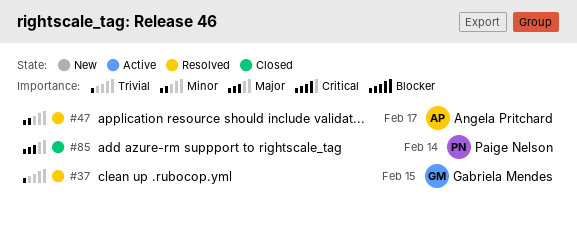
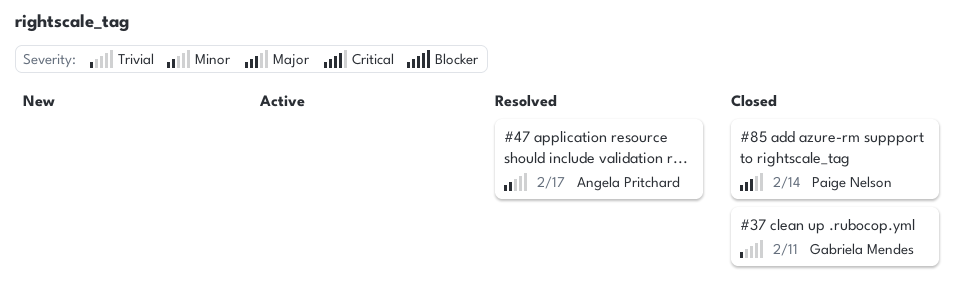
#37, status: Resolved -> Closed
#37, due: Feb 15 -> Feb 11

